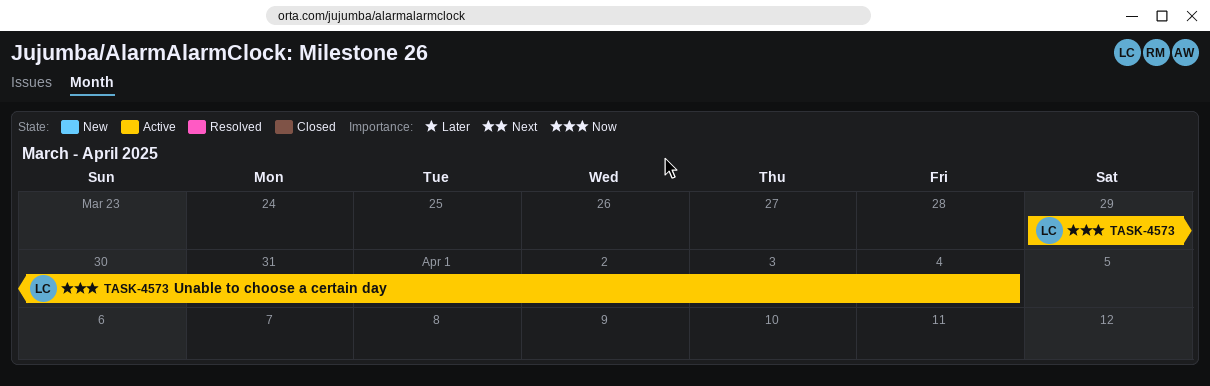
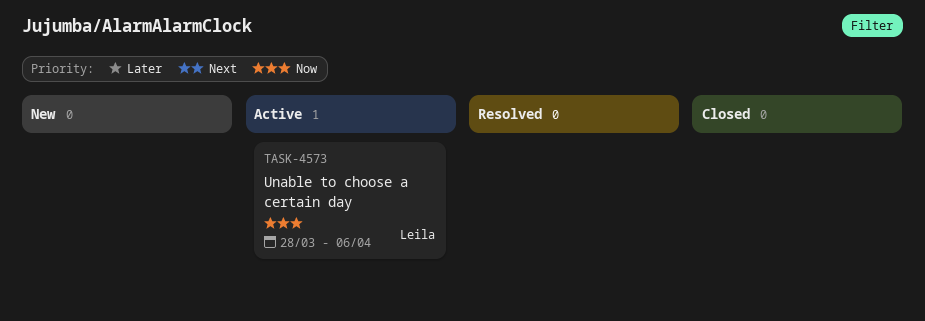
TASK-4573, start: Mar 29 -> Mar 28
TASK-4573, due: Apr 4 -> Apr 6

